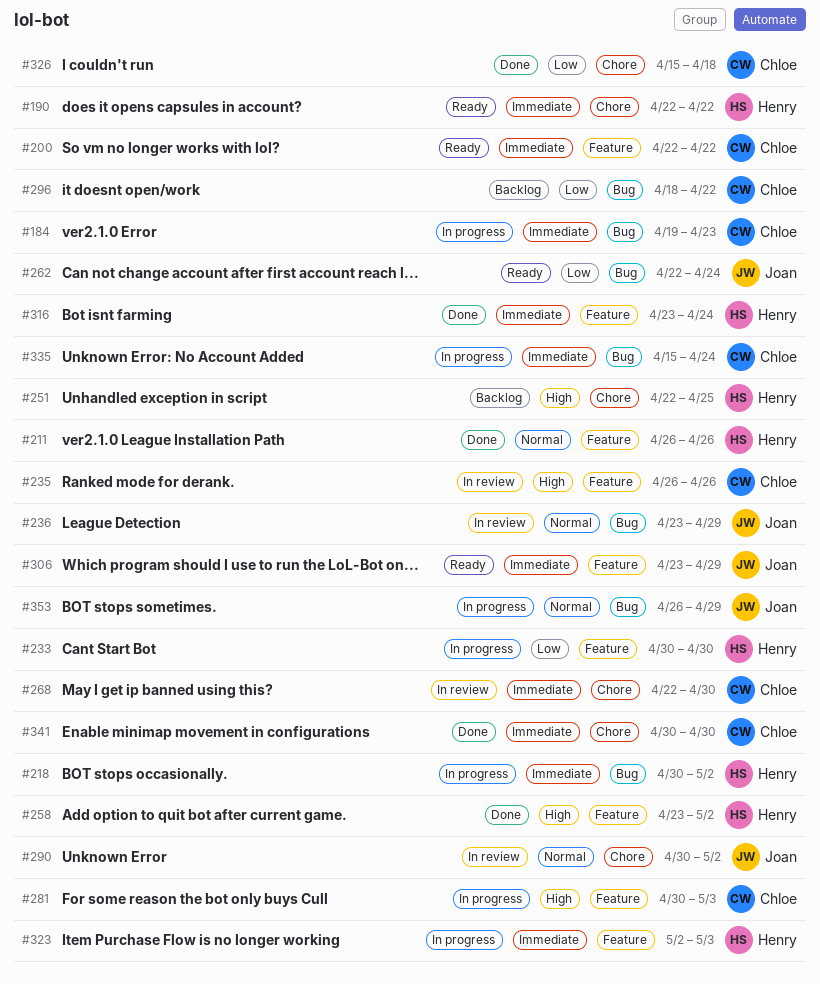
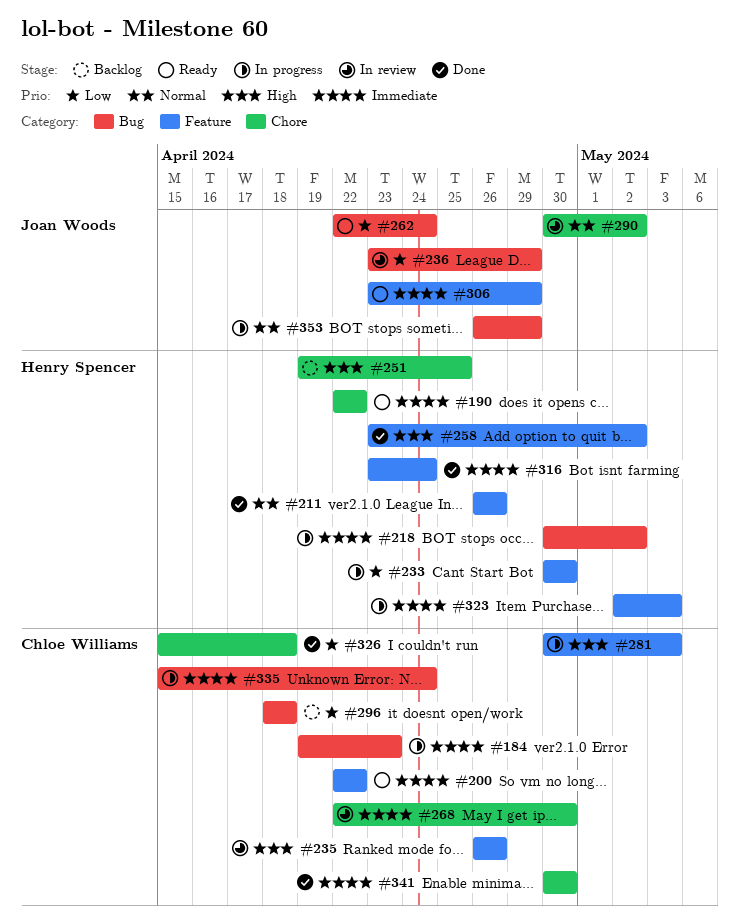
#236, priority: Normal -> Low
#251, start: Apr 22 -> Apr 19
#296, due: Apr 22 -> Apr 18

